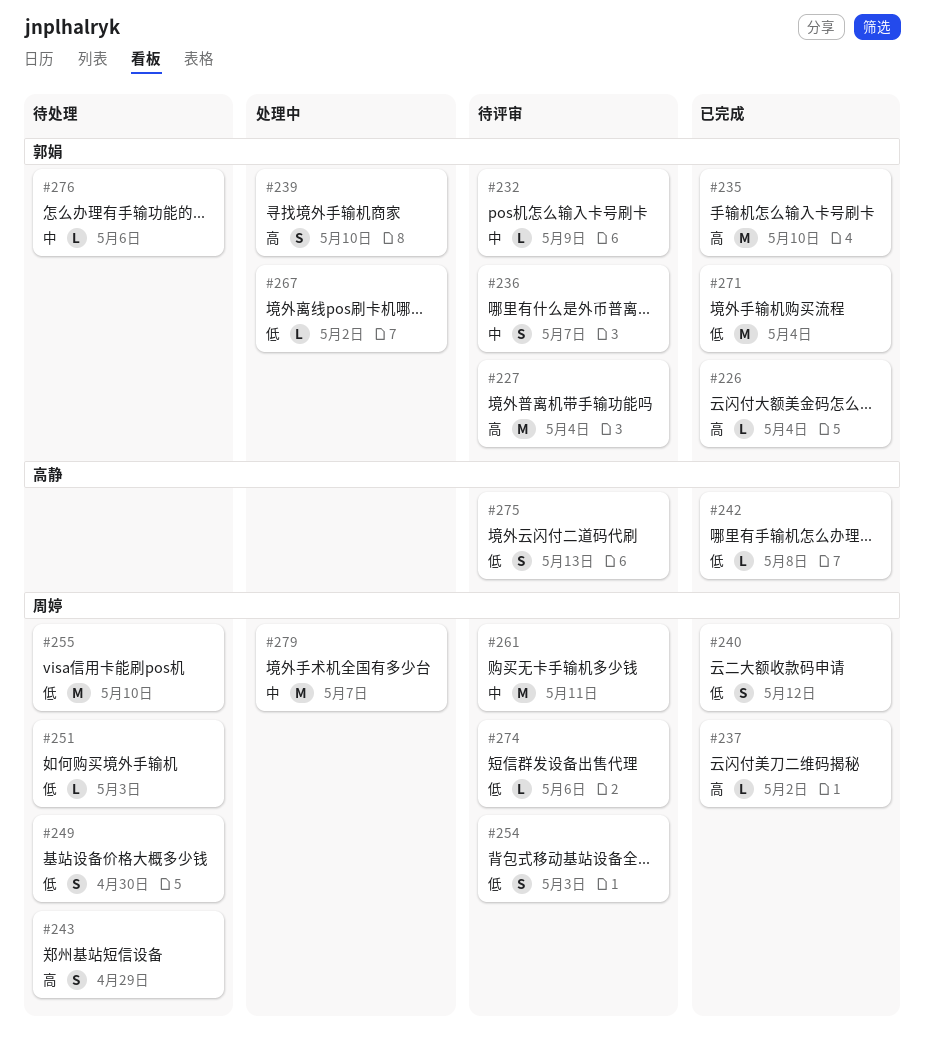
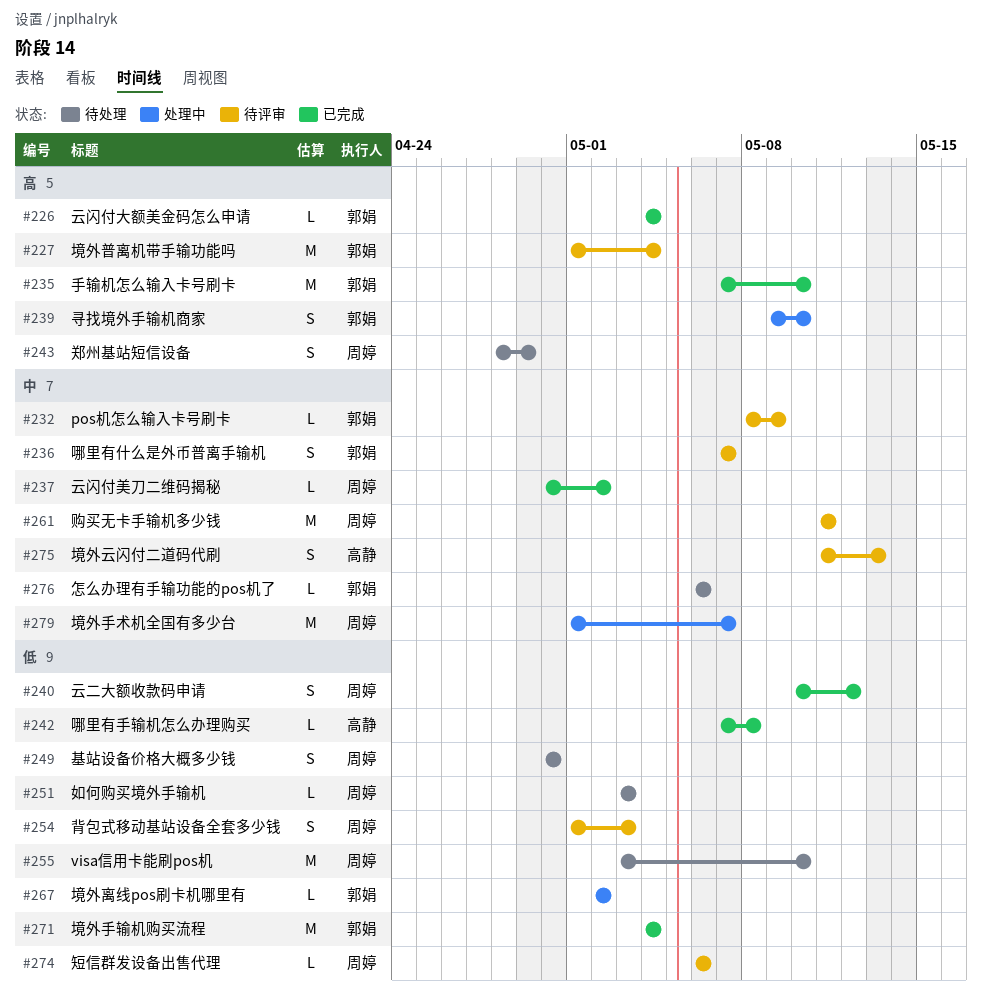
#237, priority: 高 -> 中
#275, priority: 低 -> 中

